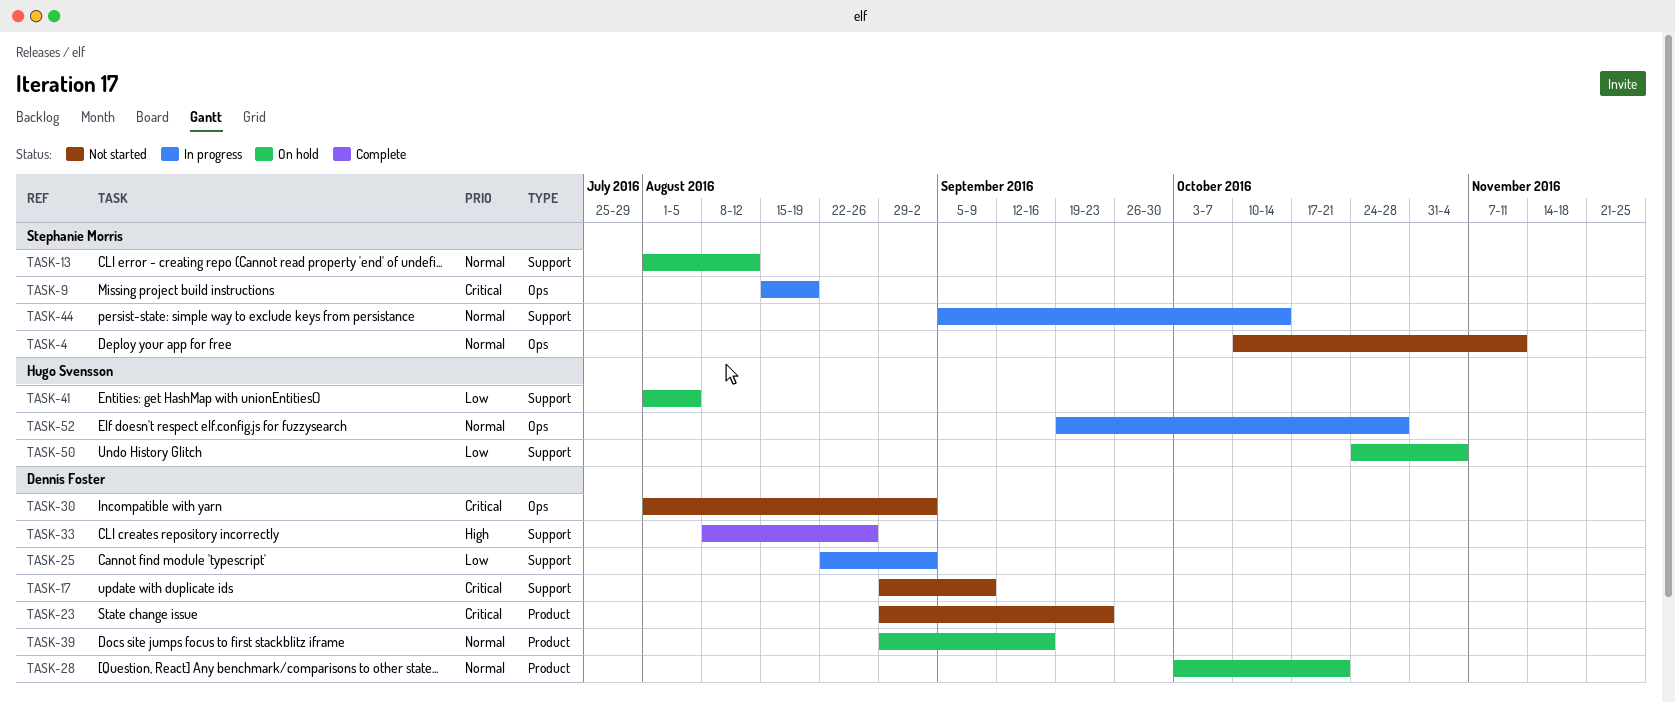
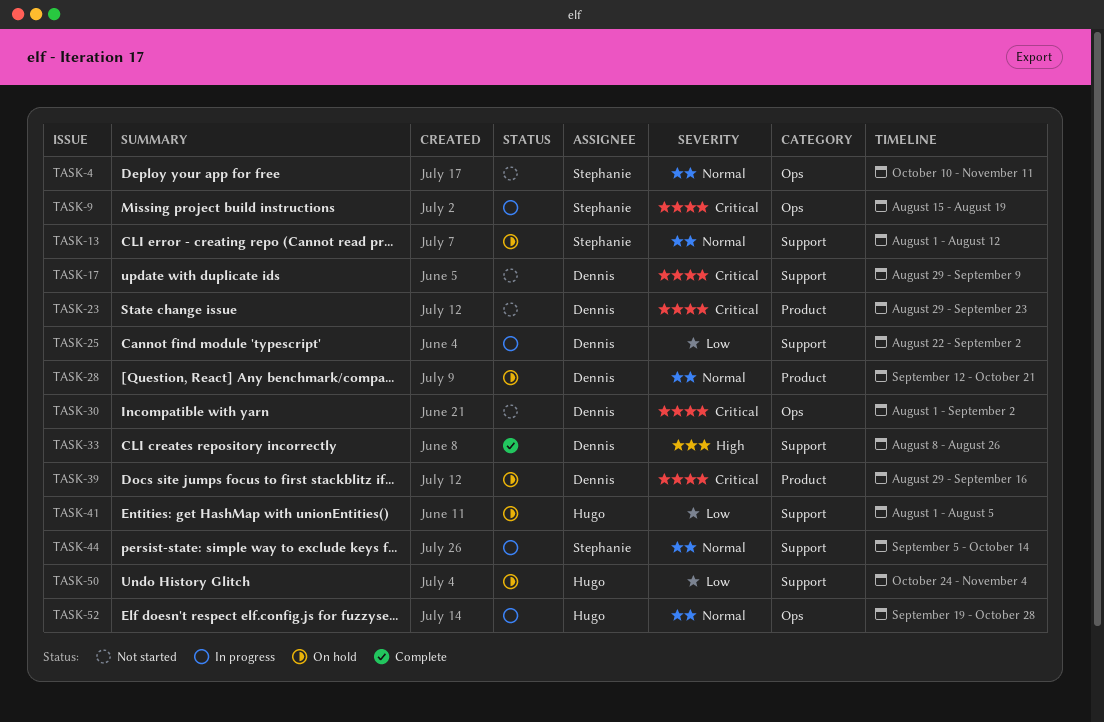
TASK-28, start: Oct 3 -> Sep 12
TASK-39, priority: Normal -> Critical

